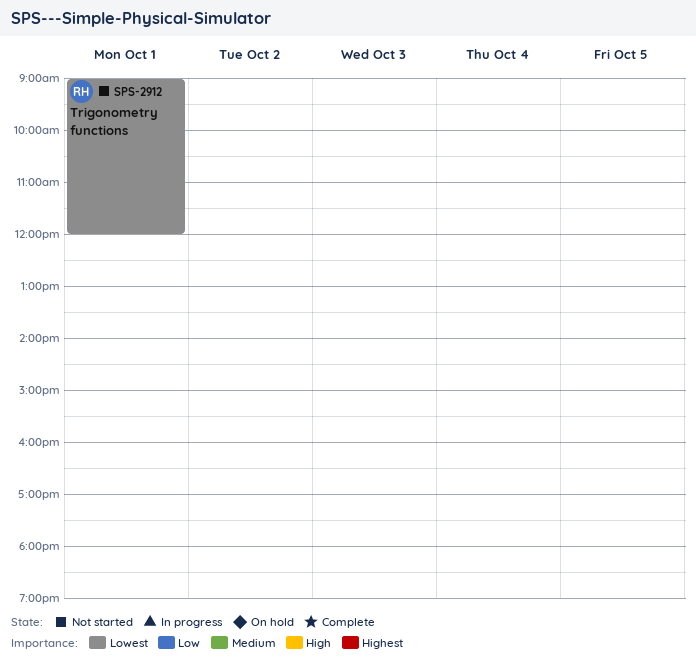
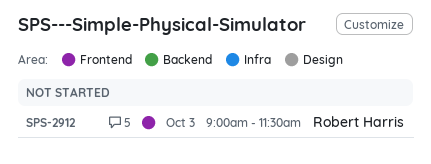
SPS-2912, day: Oct 1 -> Oct 3
SPS-2912, ends: 12:00 -> 11:30

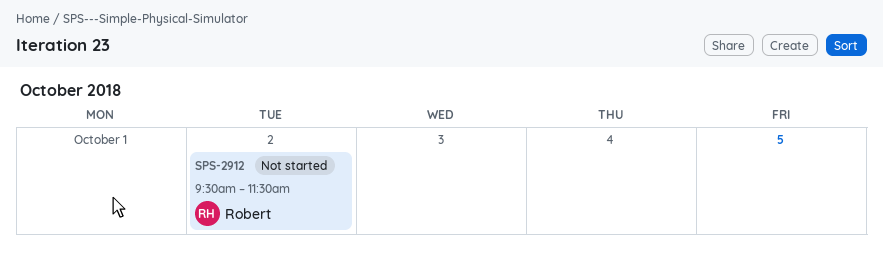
SPS-2912, day: Oct 3 -> Oct 2
SPS-2912, begins: 09:00 -> 09:30

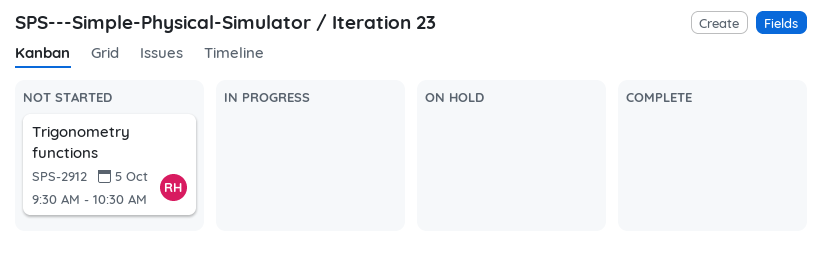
SPS-2912, day: Oct 2 -> Oct 5
SPS-2912, ends: 11:30 -> 10:30

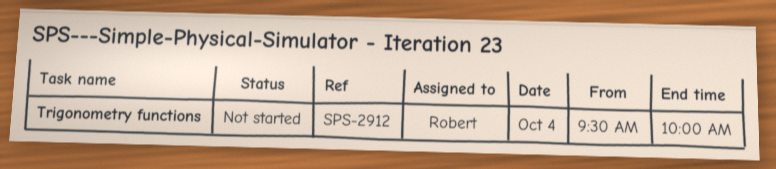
SPS-2912, day: Oct 5 -> Oct 4
SPS-2912, ends: 10:30 -> 10:00

